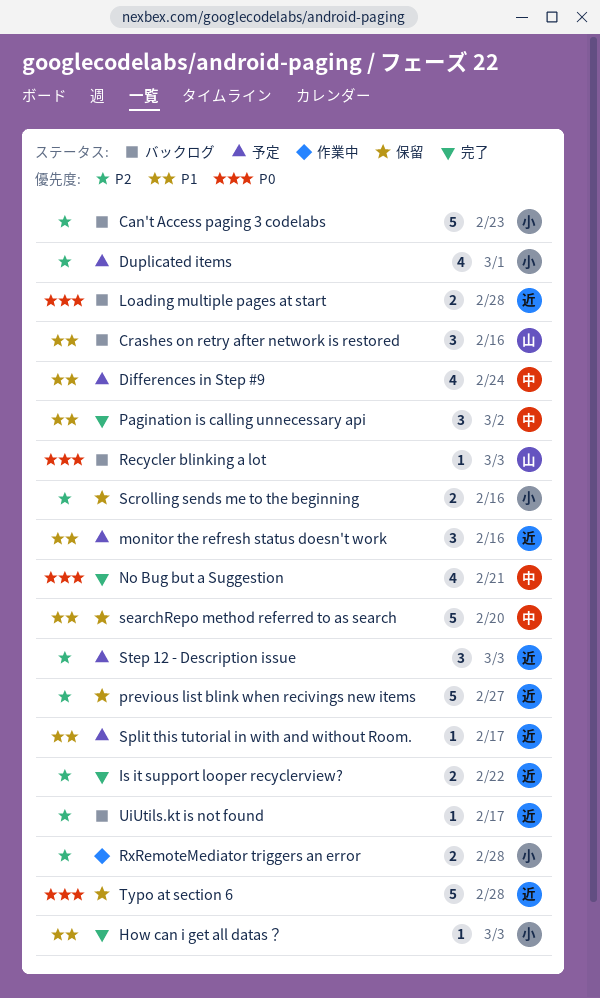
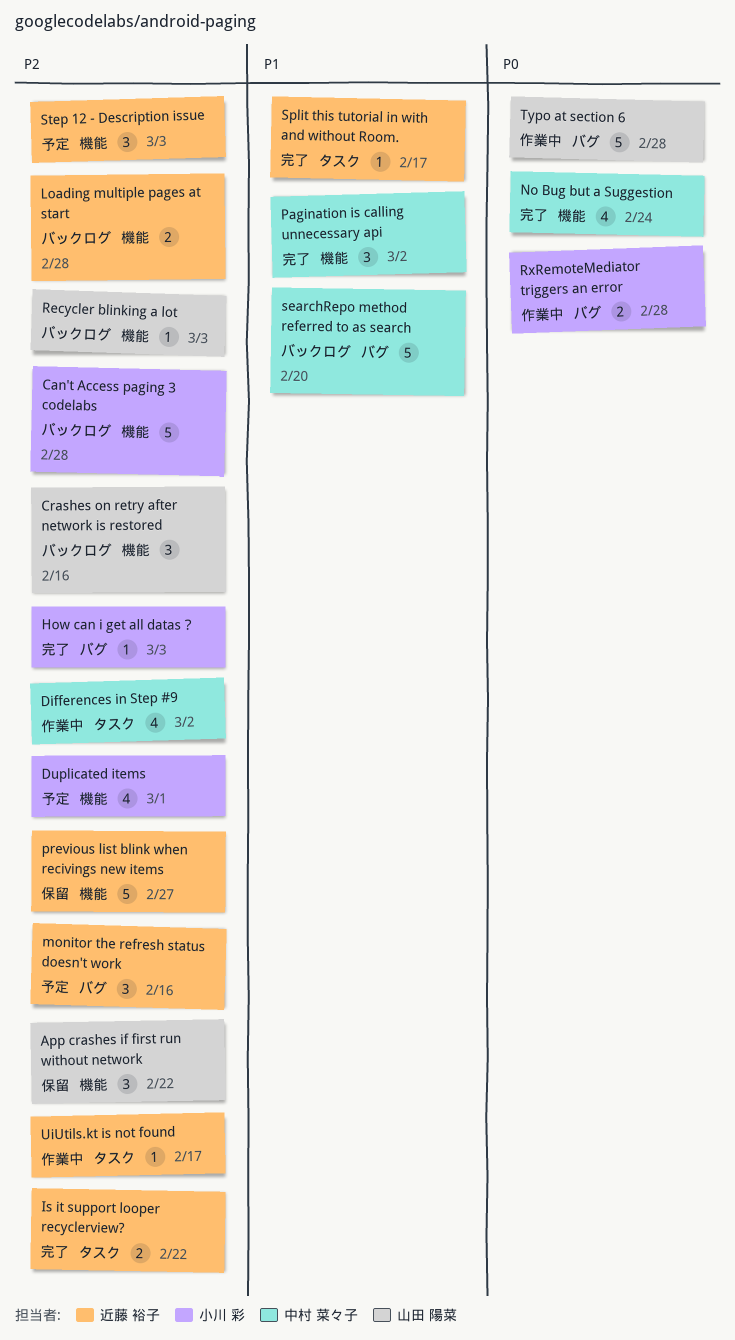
App crashes if first run without network: none -> present
Can't Access paging 3 codelabs, due: Feb 23 -> Feb 28
Crashes on retry after network is restored, priority: P1 -> P2
Differences in Step #9, status: 予定 -> 作業中
Differences in Step #9, priority: P1 -> P2
Differences in Step #9, due: Feb 24 -> Mar 2
How can i get all datas？, priority: P1 -> P2
Loading multiple pages at start, priority: P0 -> P2
monitor the refresh status doesn't work, priority: P1 -> P2
No Bug but a Suggestion, due: Feb 21 -> Feb 24
Recycler blinking a lot, priority: P0 -> P2
RxRemoteMediator triggers an error, priority: P2 -> P0
Scrolling sends me to the beginning: present -> none
searchRepo method referred to as search, status: 保留 -> バックログ
Split this tutorial in with and without Room., status: 予定 -> 完了
Typo at section 6, status: 保留 -> 作業中
Typo at section 6, owner: 近藤 裕子 -> 山田 陽菜
UiUtils.kt is not found, status: バックログ -> 作業中

